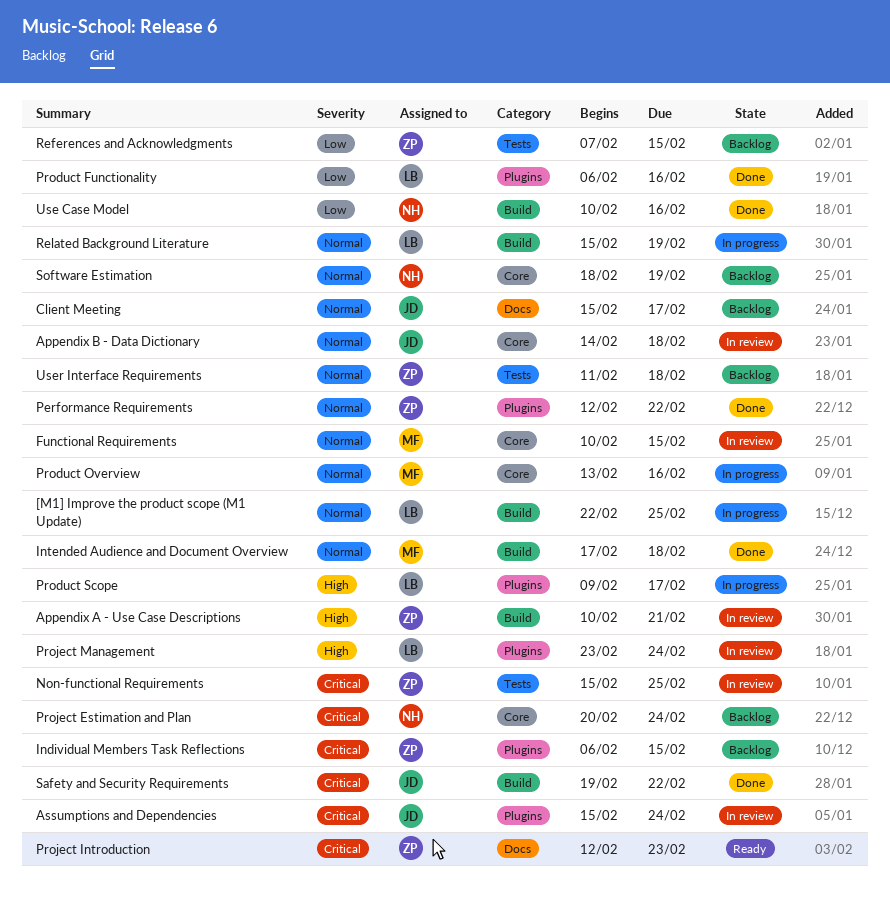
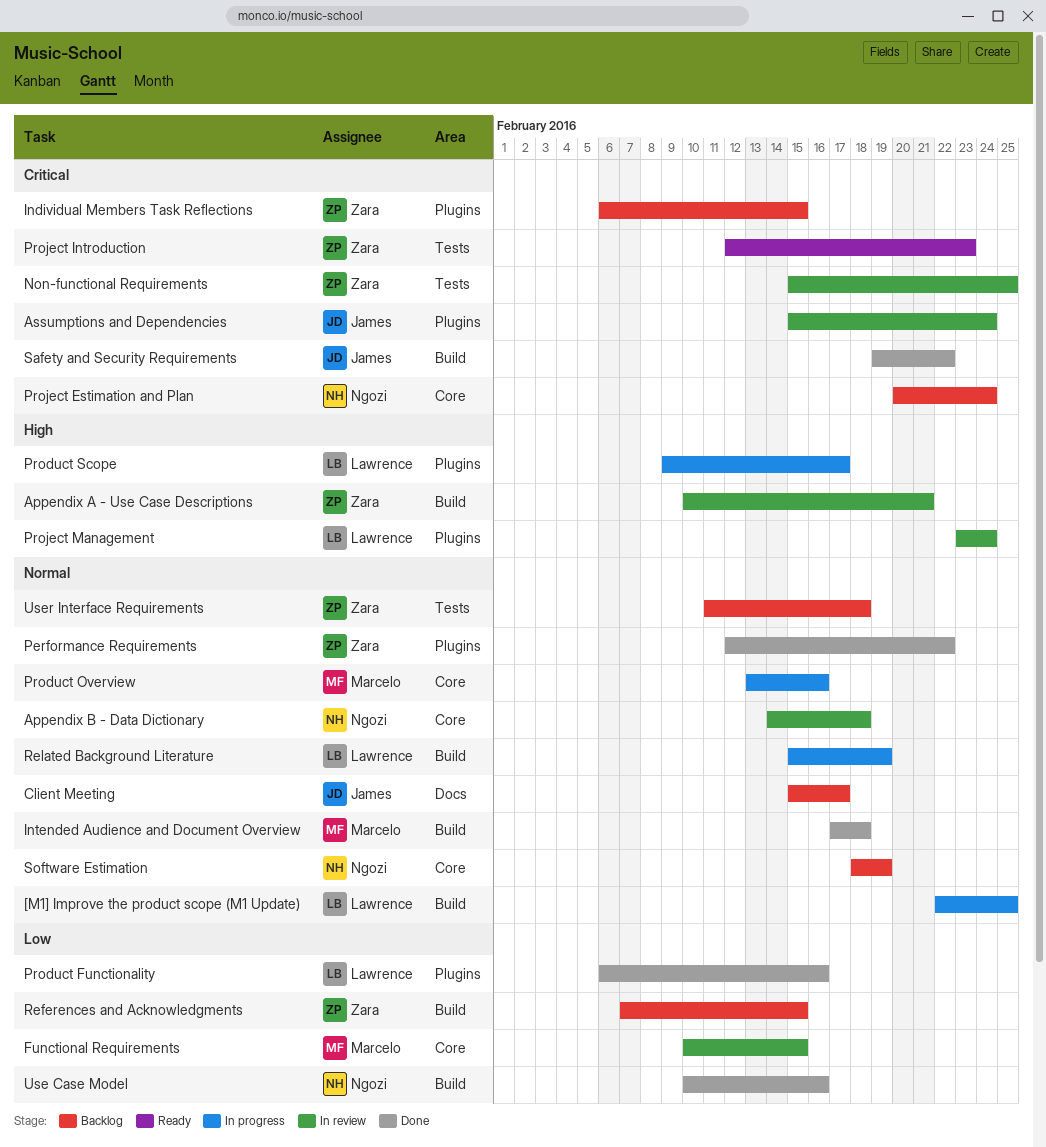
Appendix B - Data Dictionary, owner: James -> Ngozi
Functional Requirements, priority: Normal -> Low
Project Introduction, label: Docs -> Tests
References and Acknowledgments, label: Tests -> Build

